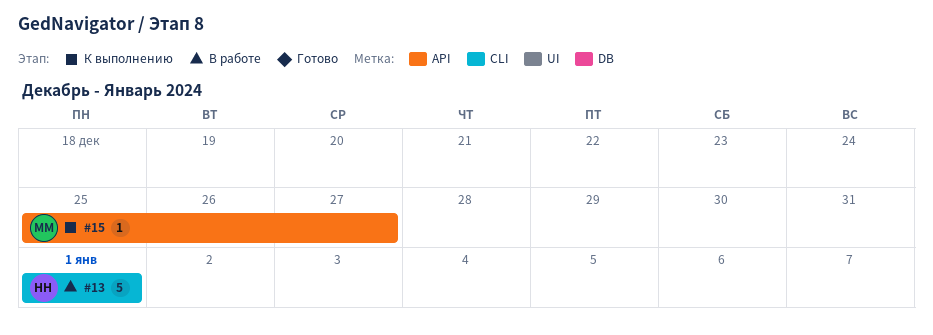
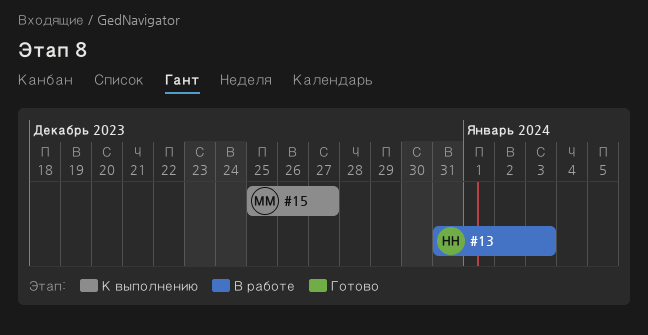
#13, start: Jan 1 -> Dec 31
#13, due: Jan 1 -> Jan 3

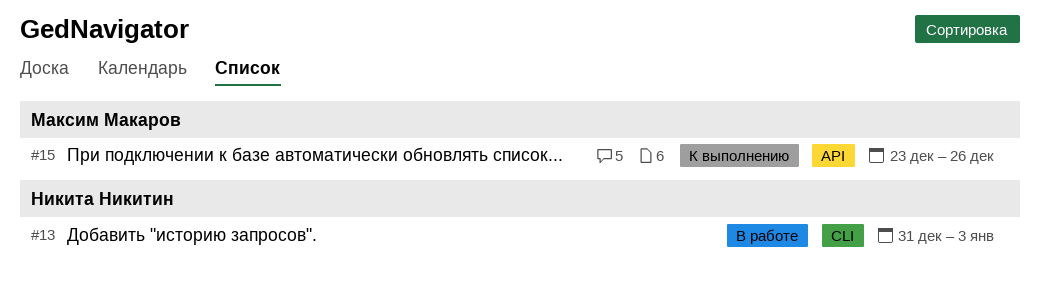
#15, start: Dec 25 -> Dec 23
#15, due: Dec 27 -> Dec 26

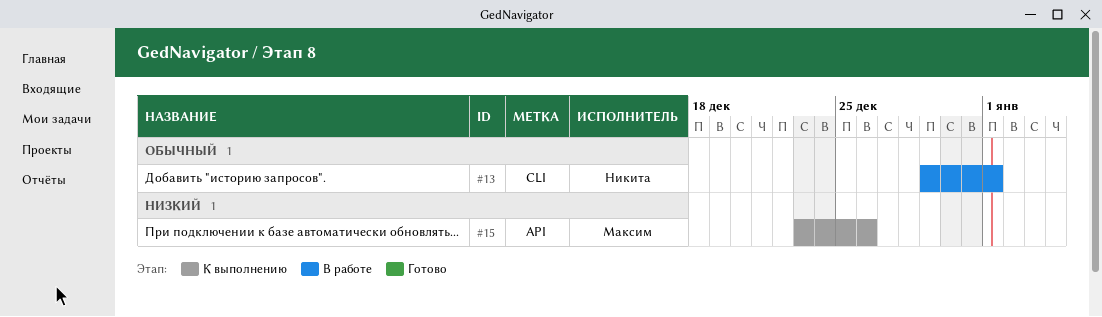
#13, start: Dec 31 -> Dec 29
#13, due: Jan 3 -> Jan 1

